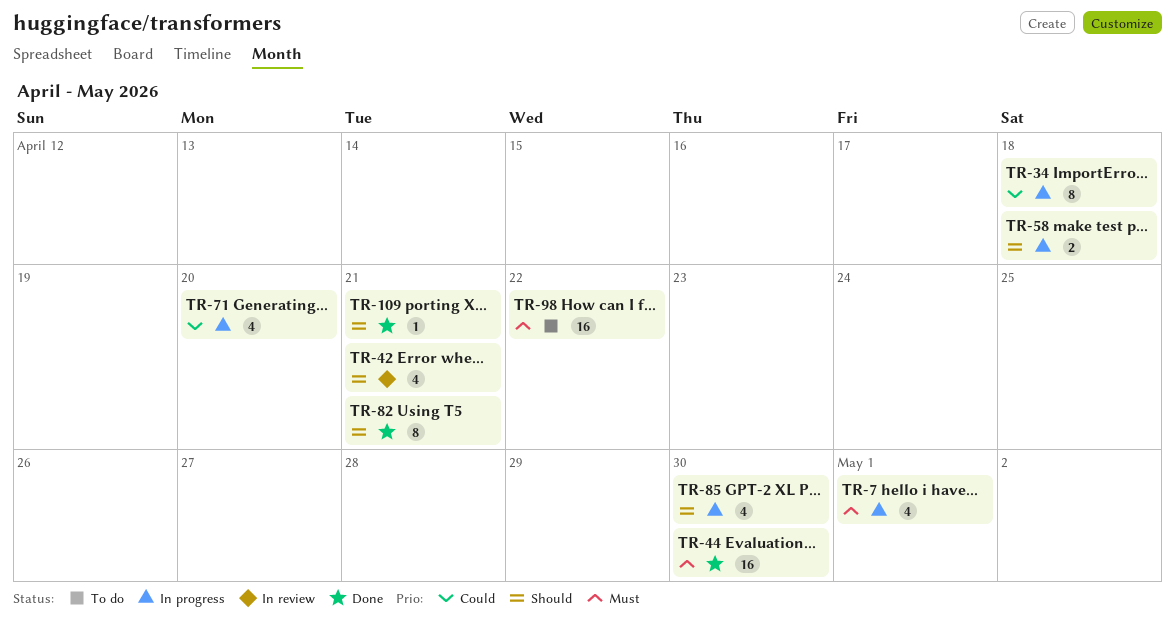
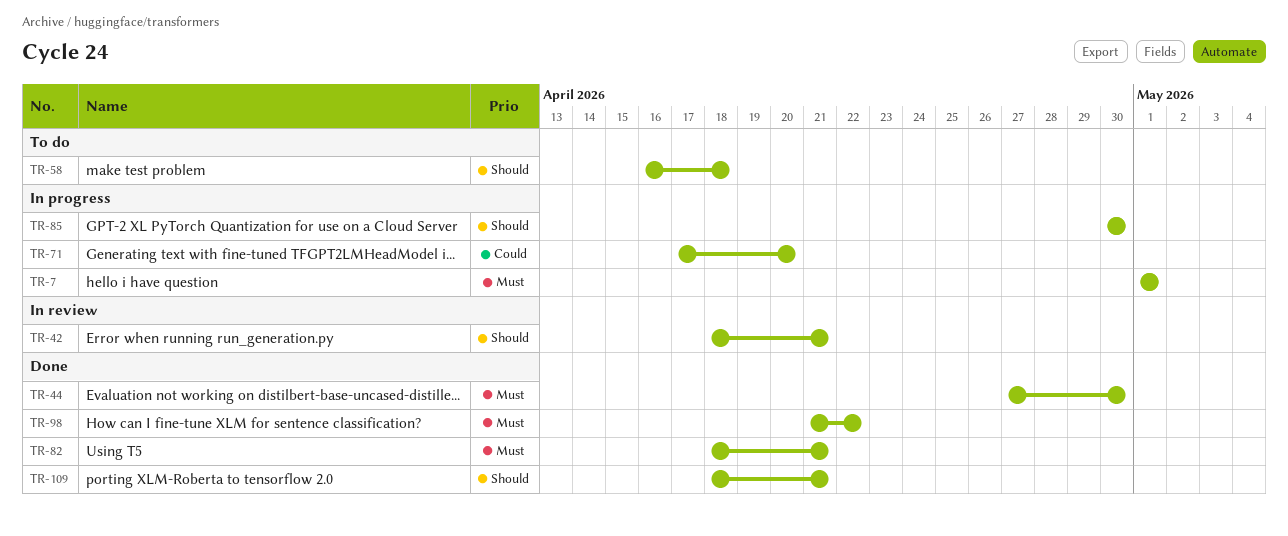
TR-34: present -> none
TR-58, status: In progress -> To do
TR-82, priority: Should -> Must
TR-98, status: To do -> Done

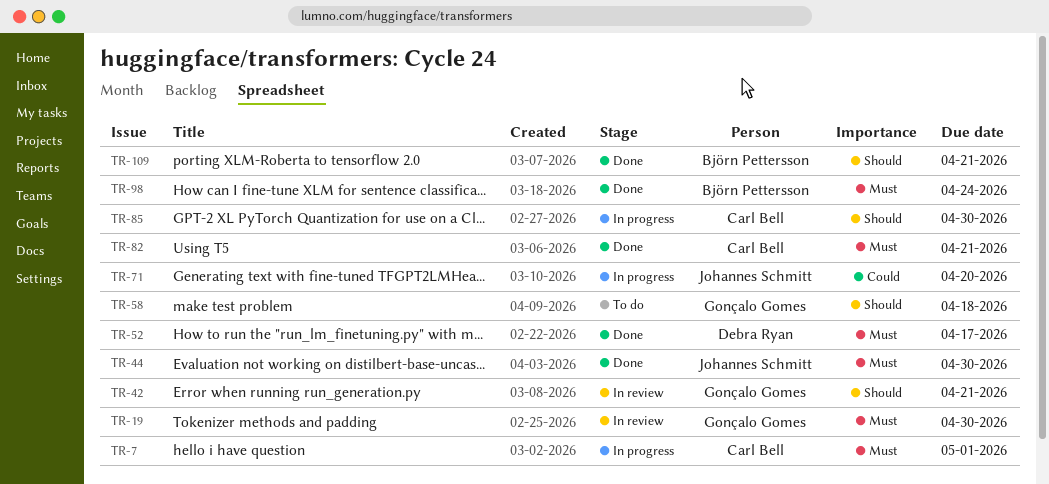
TR-19: none -> present
TR-52: none -> present
TR-98, due: Apr 22 -> Apr 24

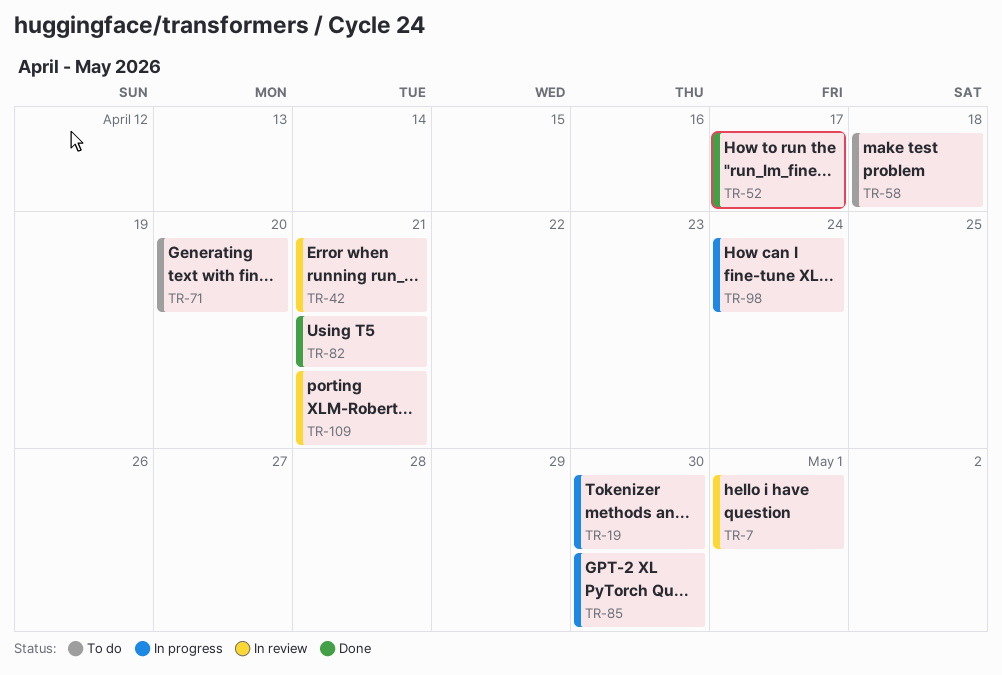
TR-7, status: In progress -> In review
TR-19, status: In review -> In progress
TR-44: present -> none
TR-71, status: In progress -> To do
TR-98, status: Done -> In progress
TR-109, status: Done -> In review

